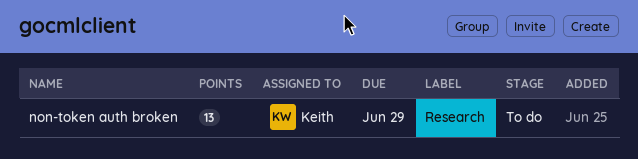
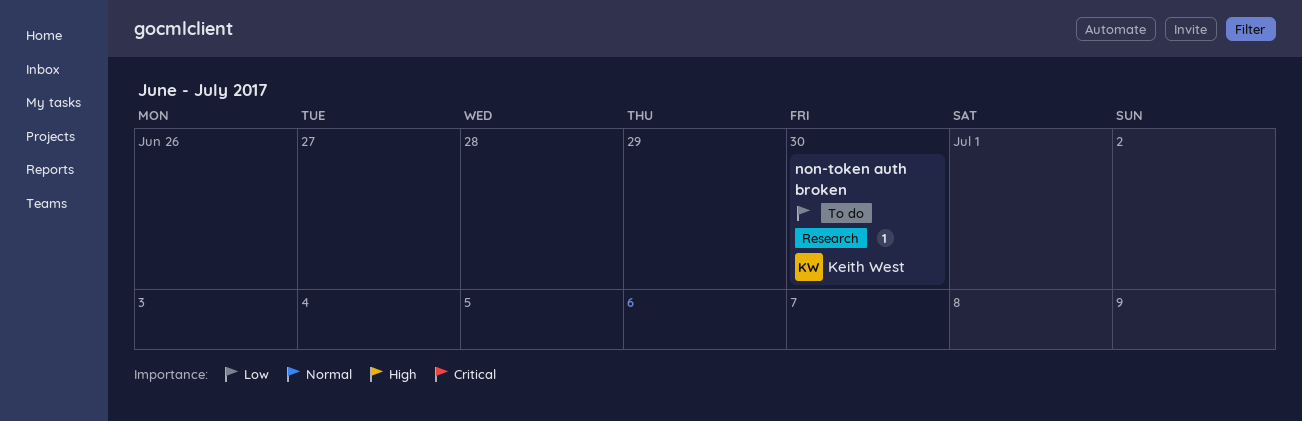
non-token auth broken, estimate: 13 -> 1
non-token auth broken, due: Jun 29 -> Jun 30

